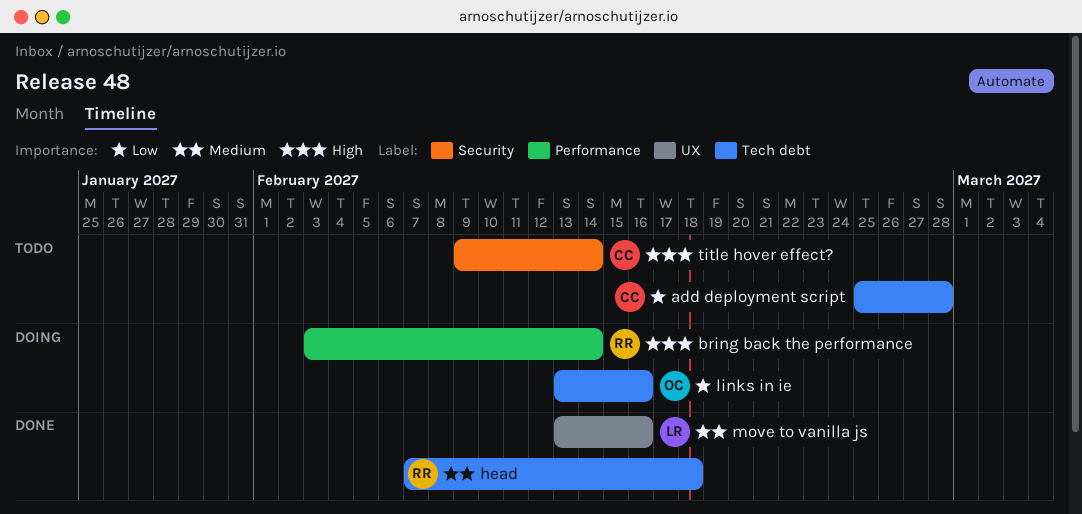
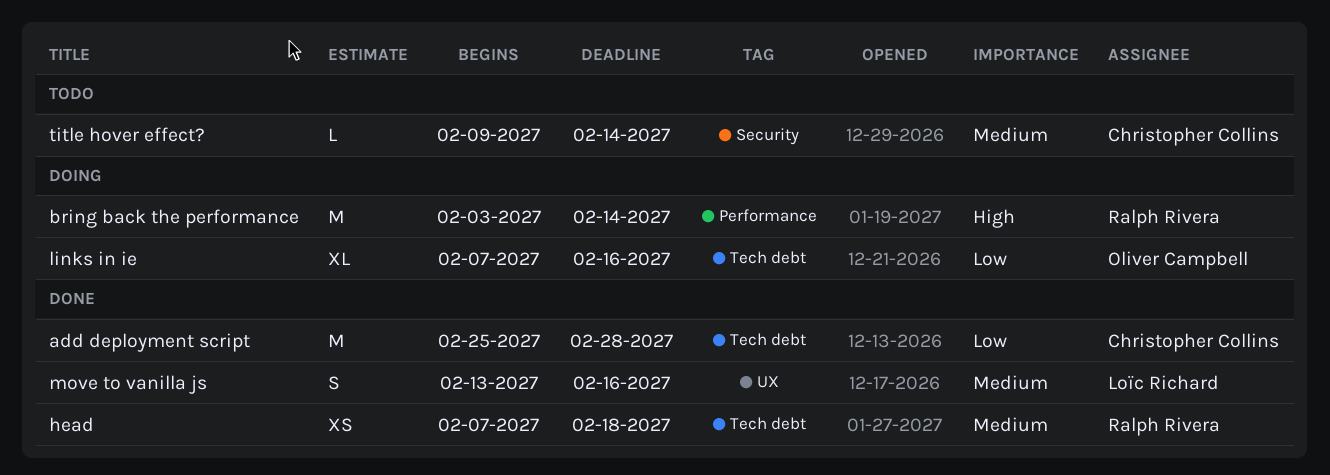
add deployment script, status: Todo -> Done
links in ie, start: Feb 13 -> Feb 7
title hover effect?, priority: High -> Medium

